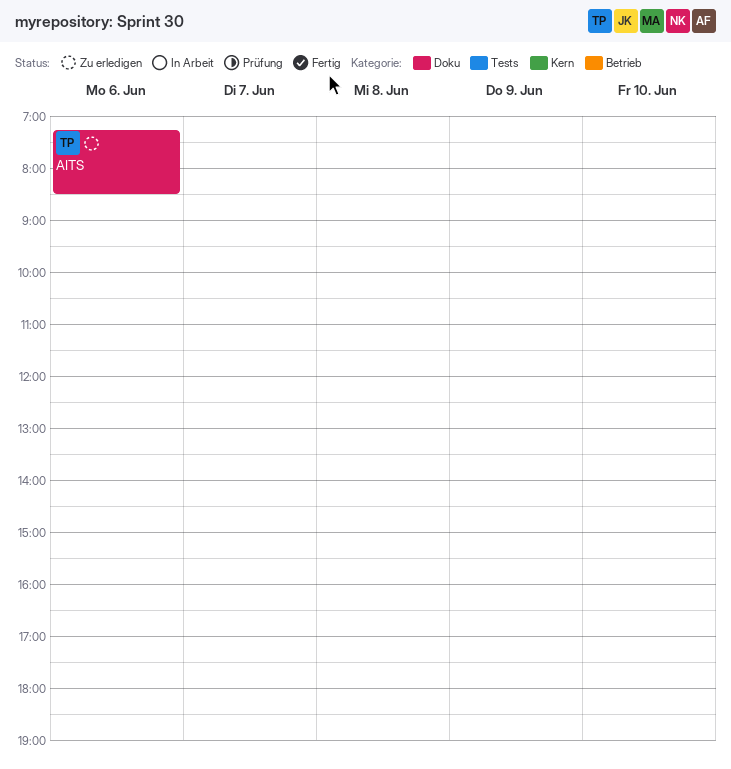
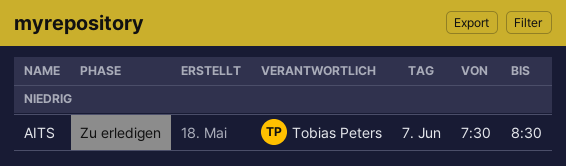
AITS, day: Jun 6 -> Jun 7
AITS, begins: 07:15 -> 07:30

